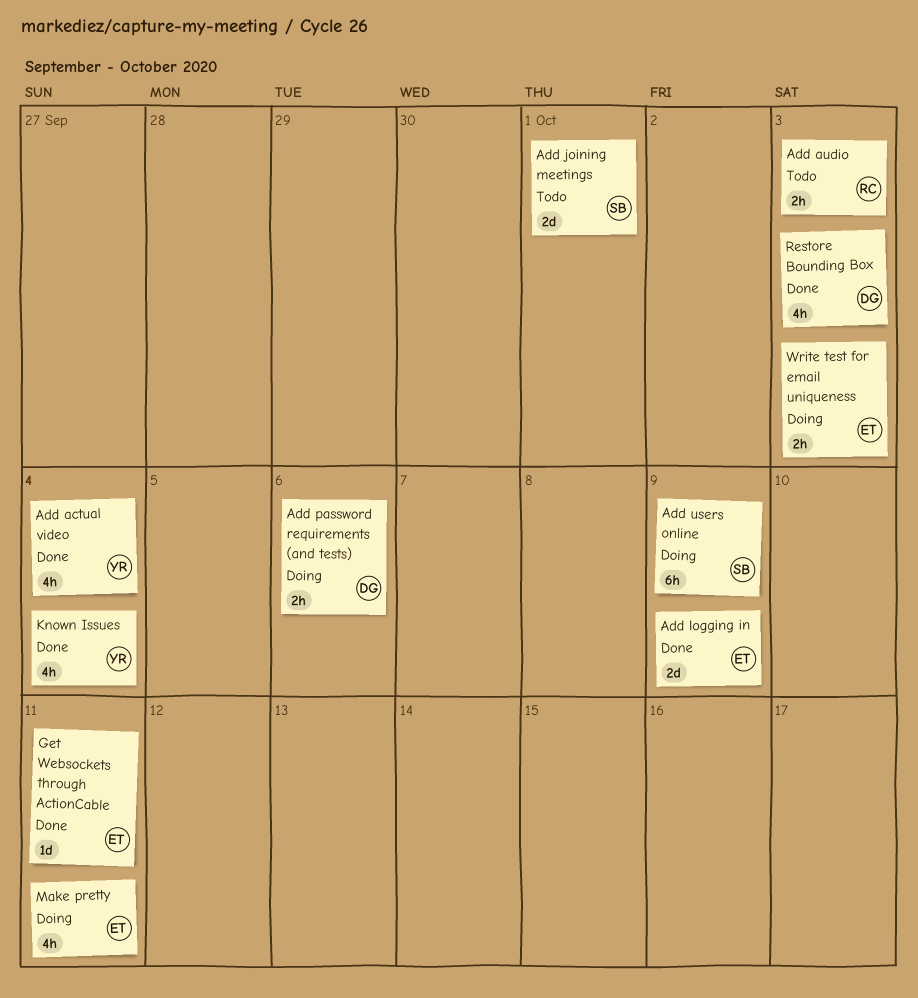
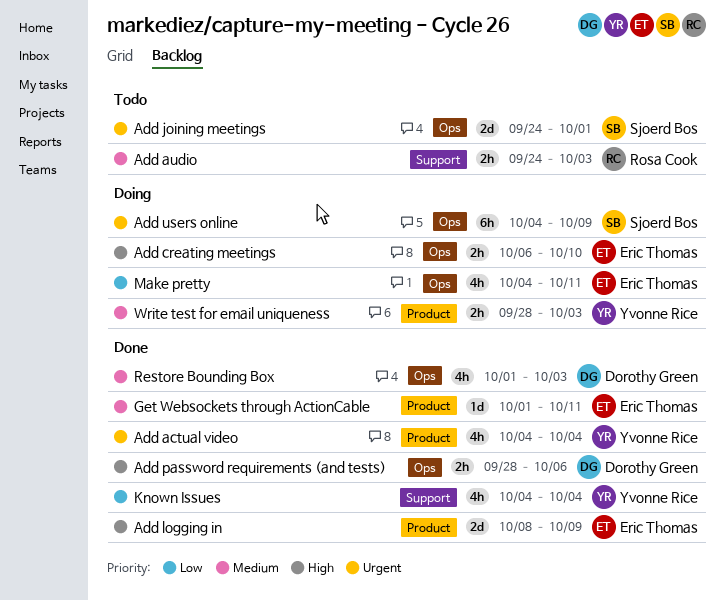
Add creating meetings: none -> present
Add password requirements (and tests), status: Doing -> Done
Write test for email uniqueness, owner: Eric Thomas -> Yvonne Rice

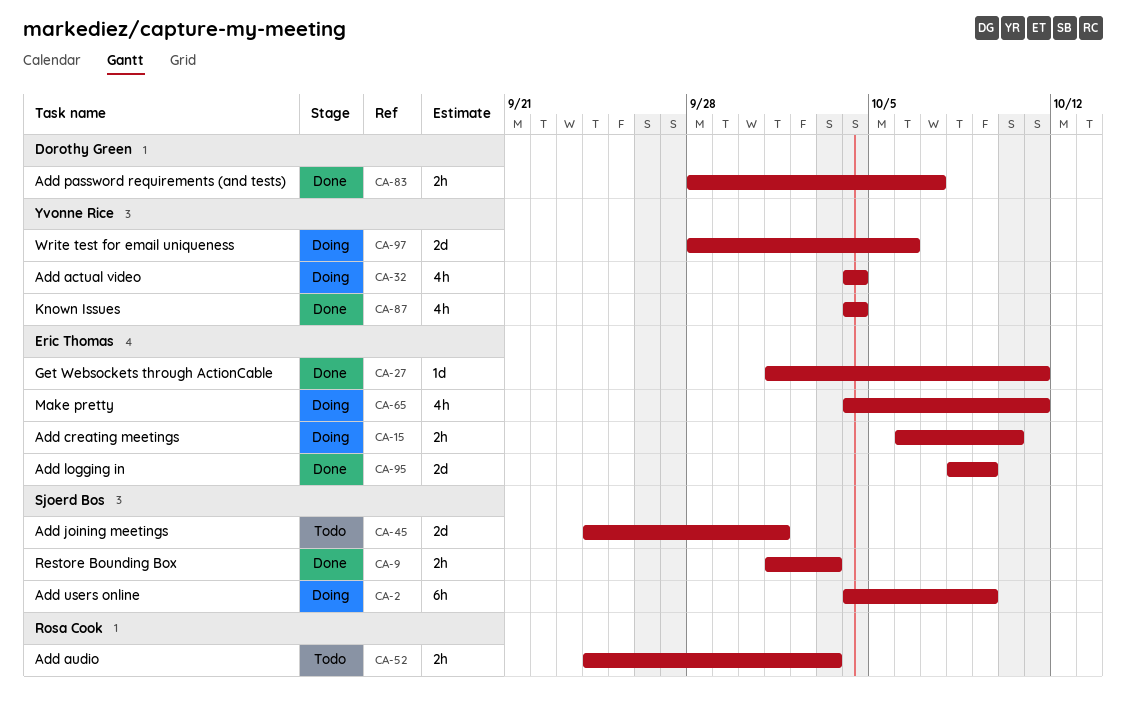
Add actual video, status: Done -> Doing
Add password requirements (and tests), due: Oct 6 -> Oct 7
Restore Bounding Box, owner: Dorothy Green -> Sjoerd Bos
Restore Bounding Box, estimate: 4h -> 2h
Write test for email uniqueness, estimate: 2h -> 2d
Write test for email uniqueness, due: Oct 3 -> Oct 6

